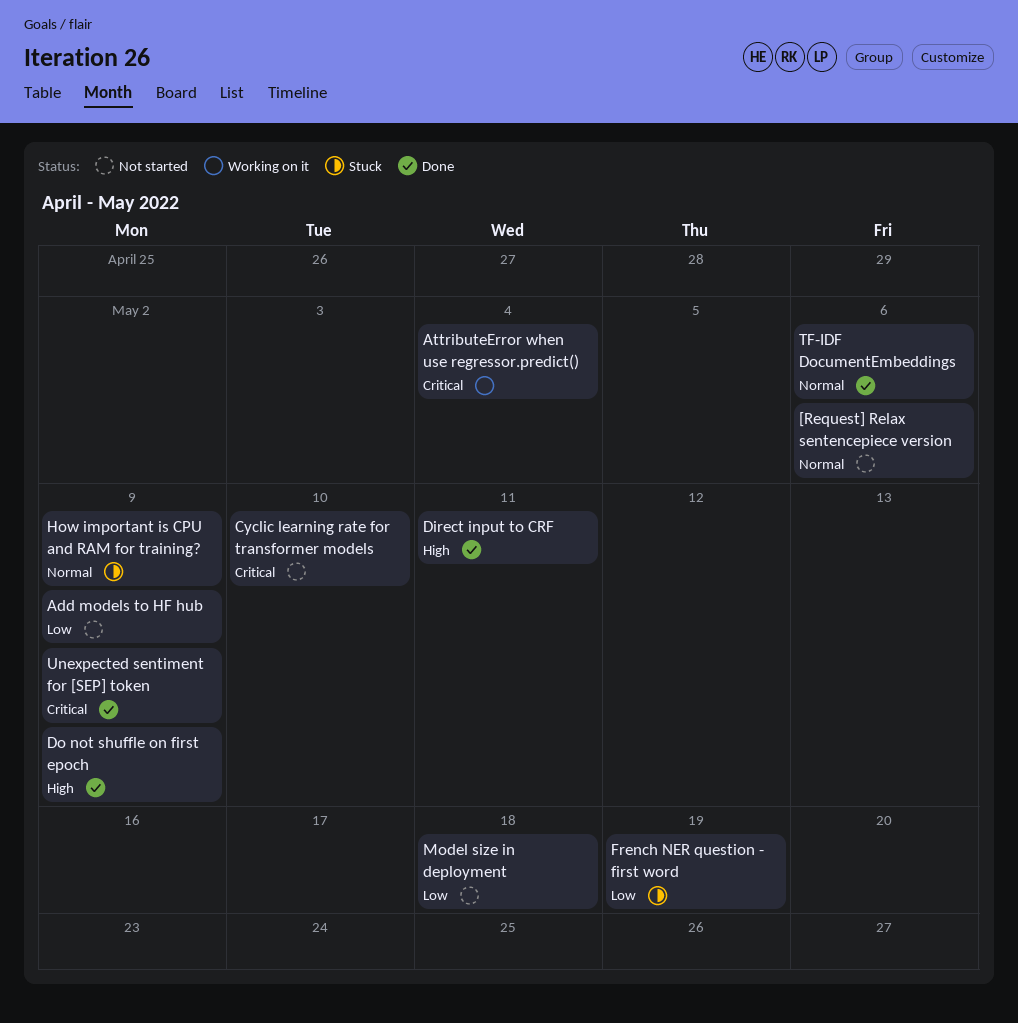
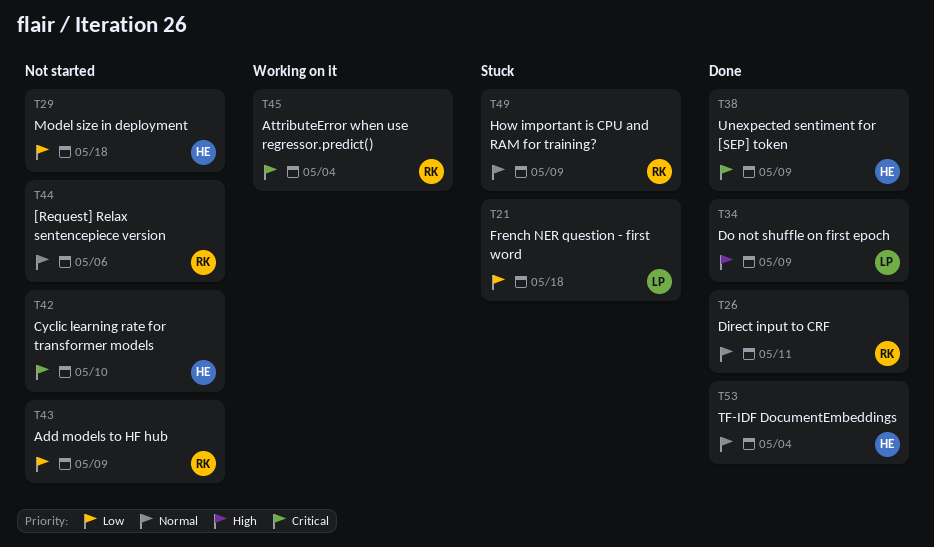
Direct input to CRF, priority: High -> Normal
French NER question - first word, due: May 19 -> May 18
TF-IDF DocumentEmbeddings, due: May 6 -> May 4

